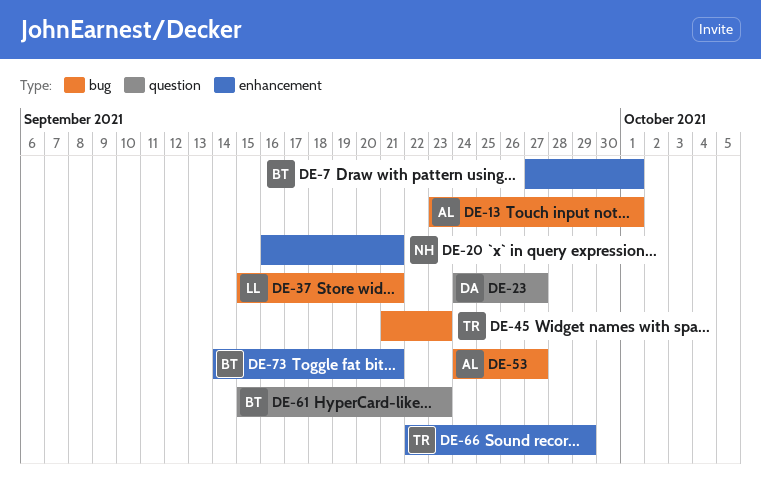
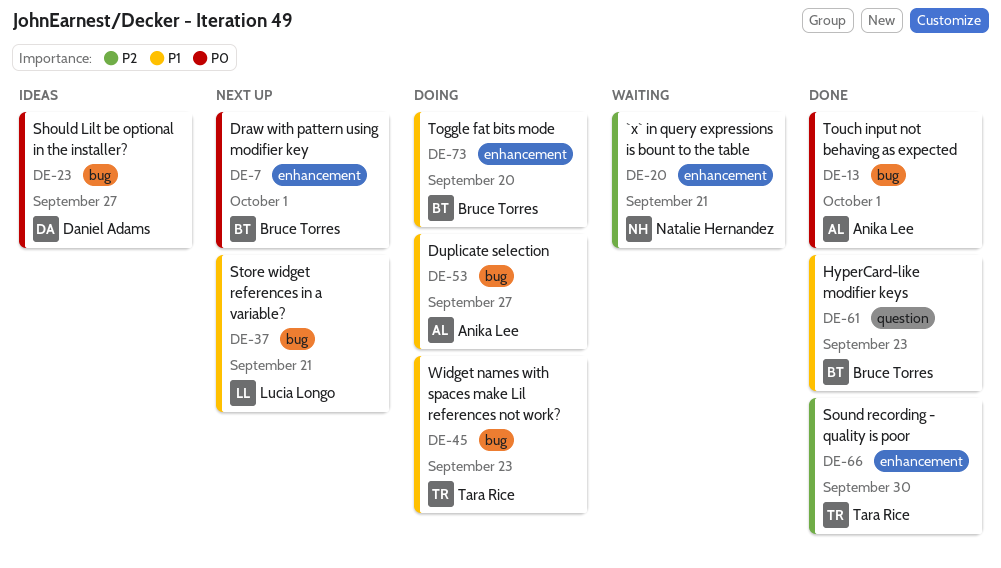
DE-23, label: question -> bug
DE-66, due: Sep 29 -> Sep 30
DE-73, due: Sep 21 -> Sep 20

